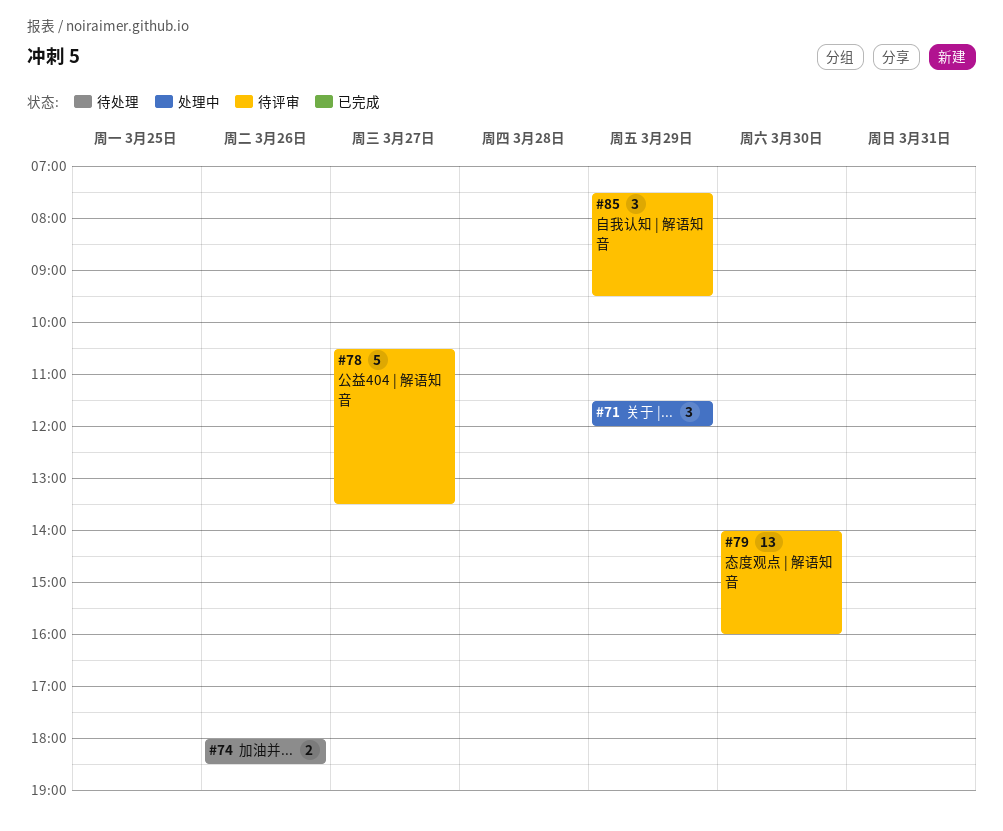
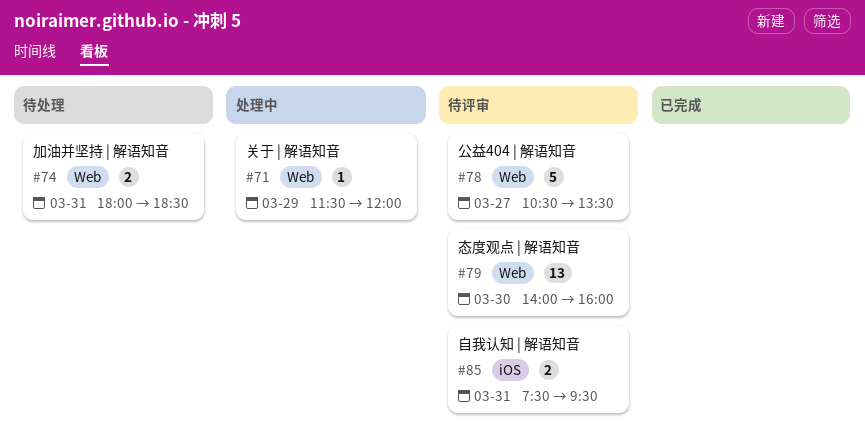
#71, estimate: 3 -> 1
#74, day: Mar 26 -> Mar 31
#85, estimate: 3 -> 2
#85, day: Mar 29 -> Mar 31

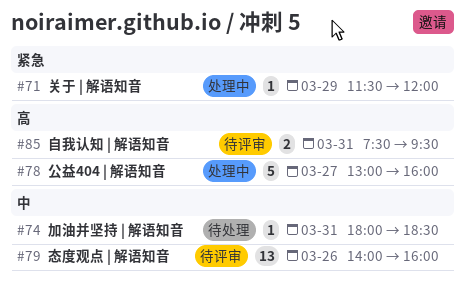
#74, estimate: 2 -> 1
#78, status: 待评审 -> 处理中
#78, begins: 10:30 -> 13:00
#78, ends: 13:30 -> 16:00
#79, day: Mar 30 -> Mar 26

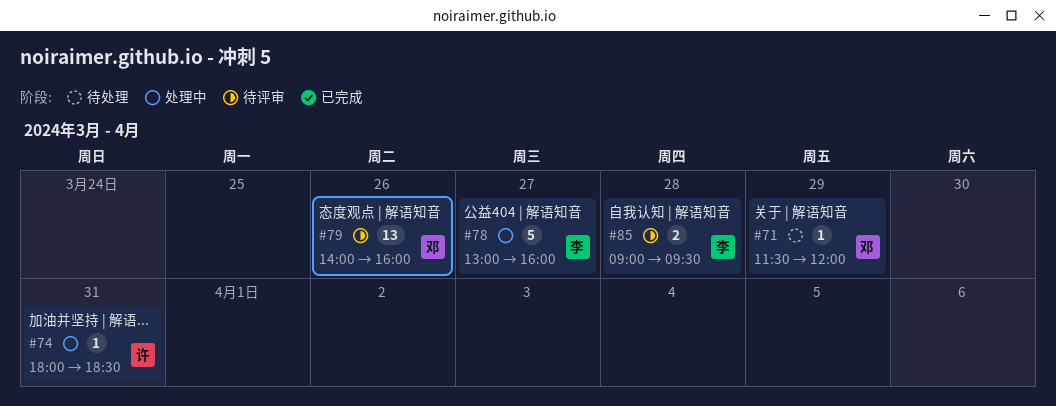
#71, status: 处理中 -> 待处理
#74, status: 待处理 -> 处理中
#85, day: Mar 31 -> Mar 28
#85, begins: 07:30 -> 09:00

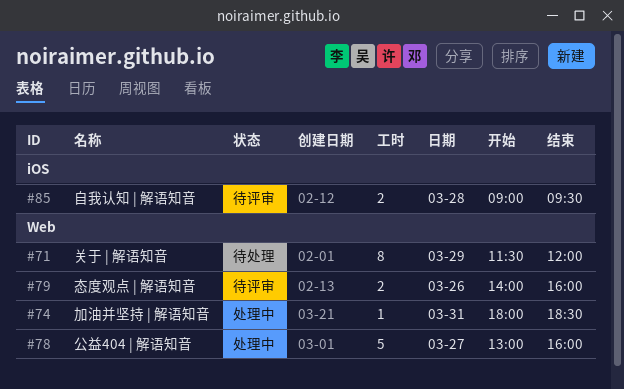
#71, estimate: 1 -> 8
#79, estimate: 13 -> 2

